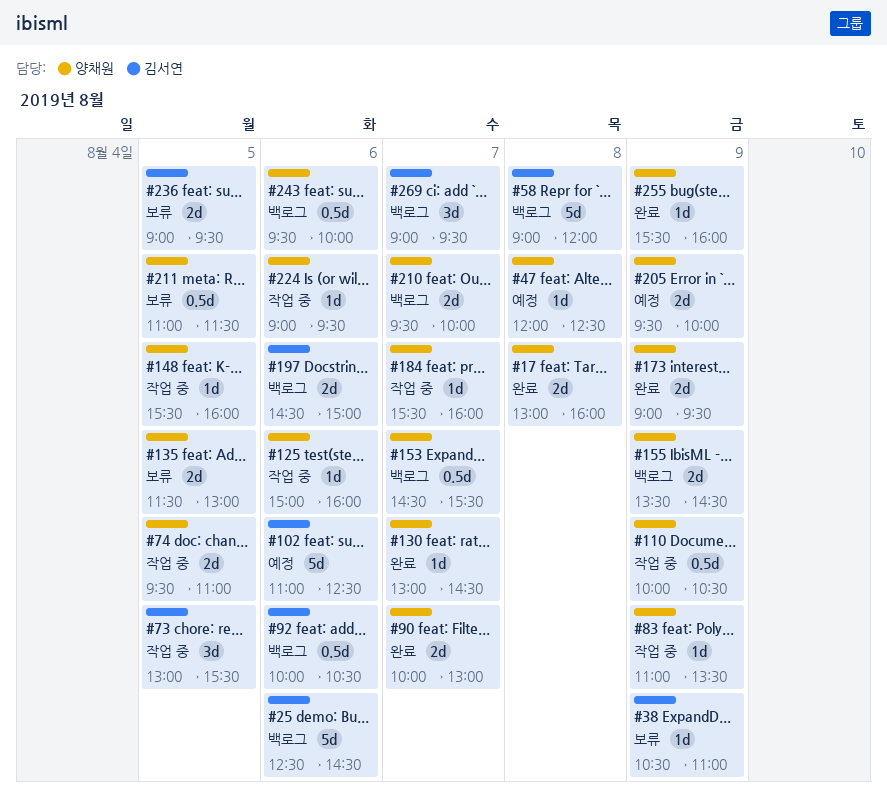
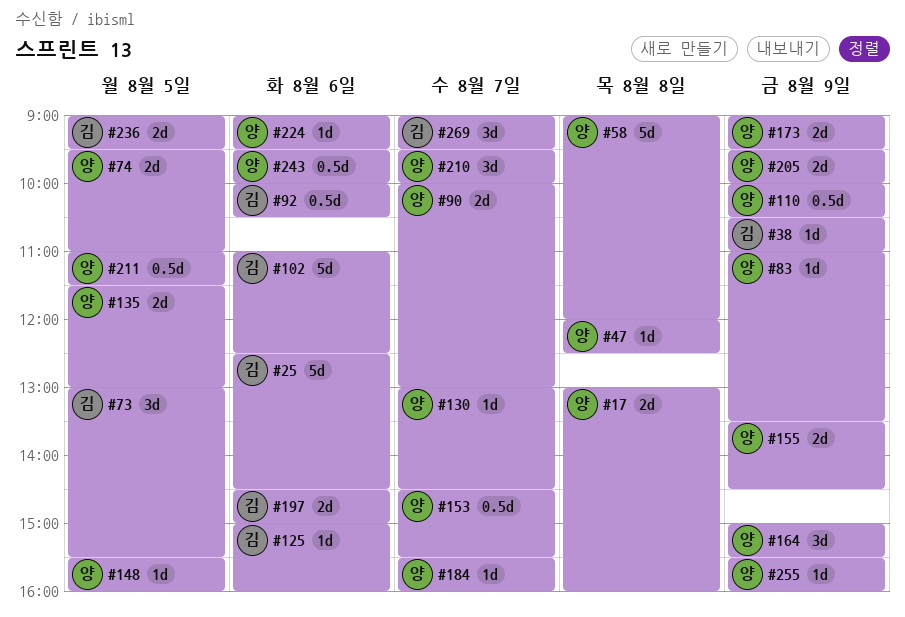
#58, owner: 김서연 -> 양채원
#125, owner: 양채원 -> 김서연
#164: none -> present
#210, estimate: 2d -> 3d

